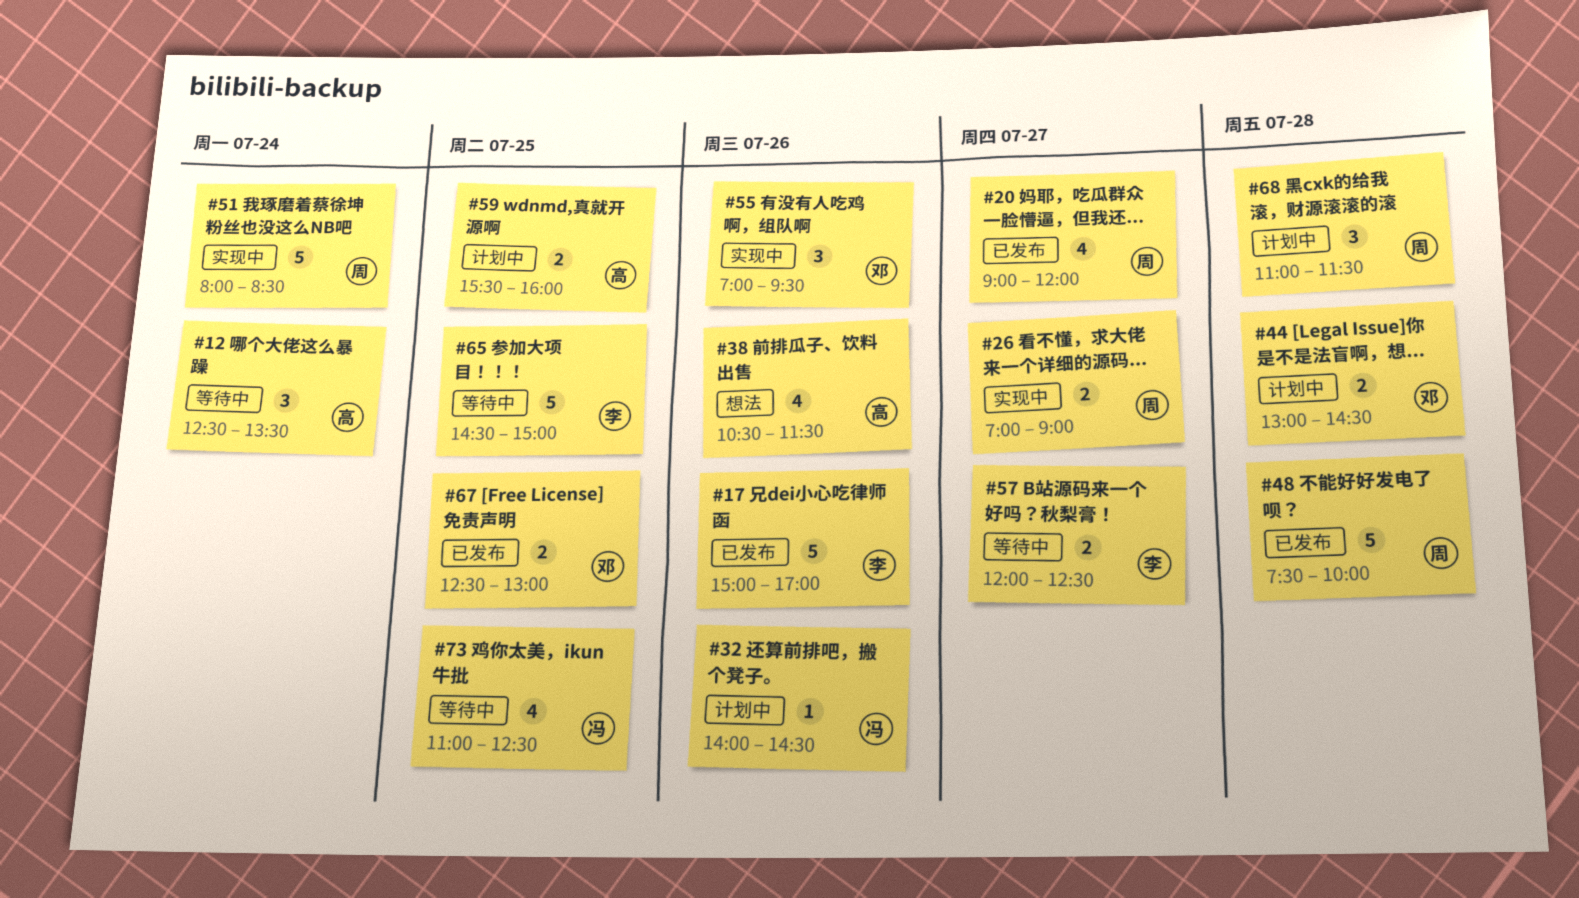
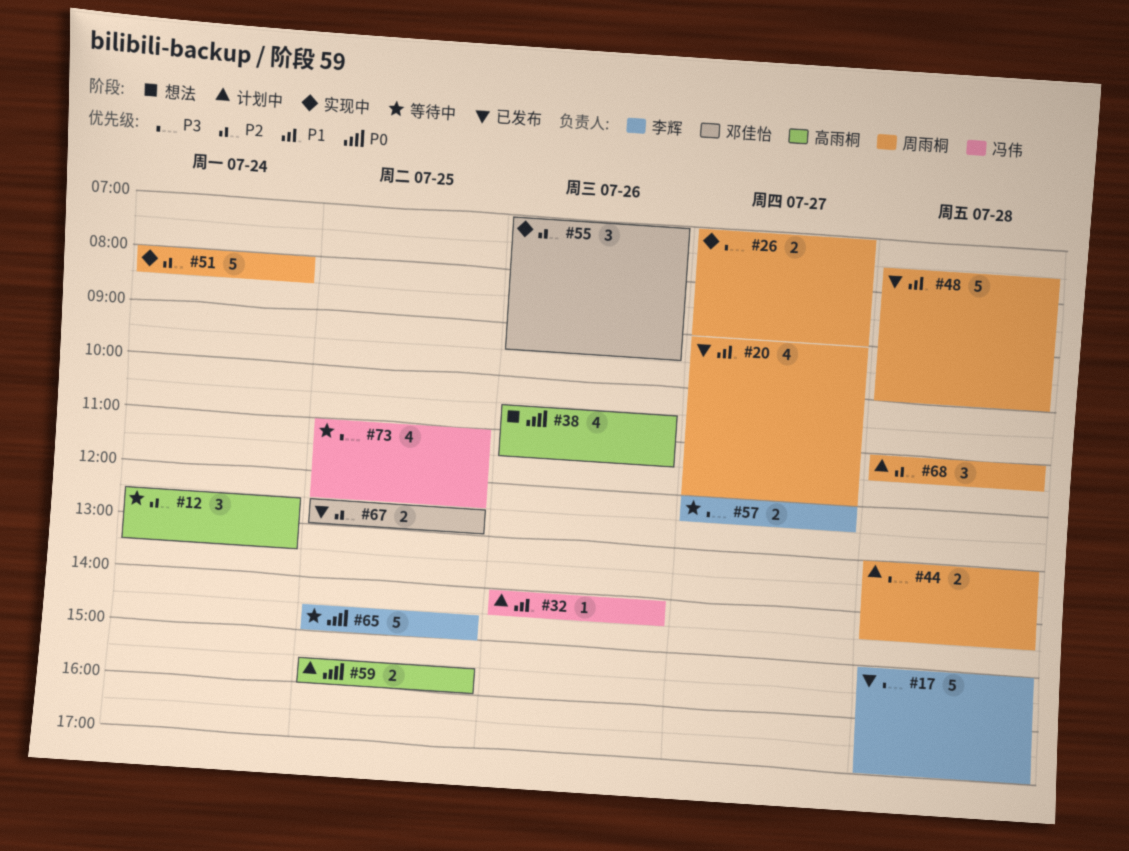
#17, day: Jul 26 -> Jul 28
#44, owner: 邓佳怡 -> 周雨桐

